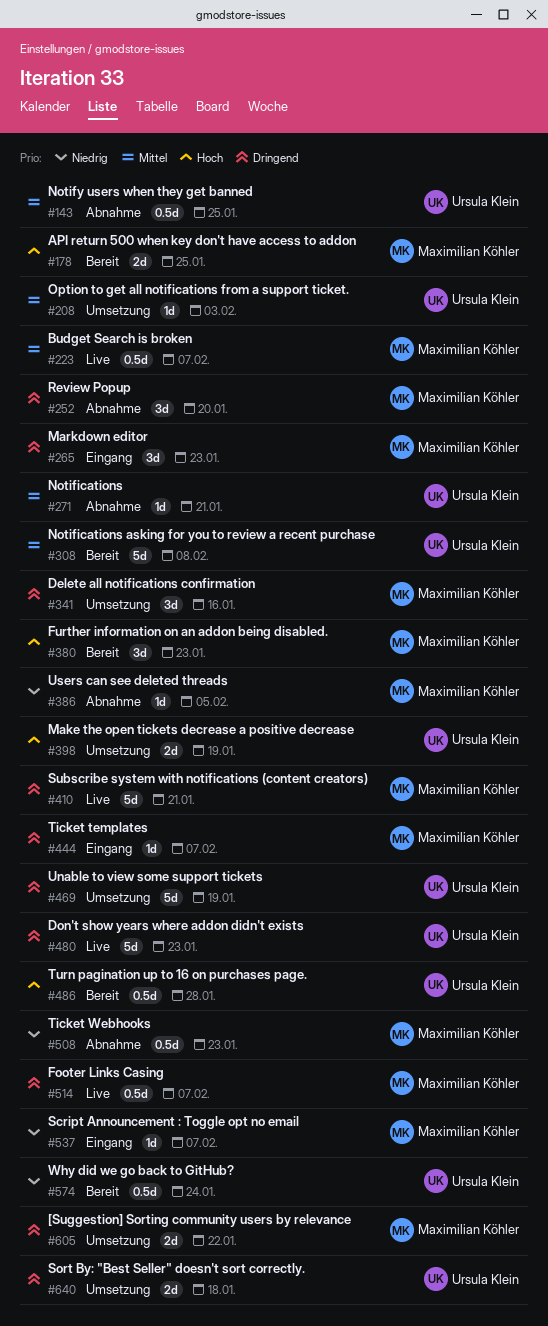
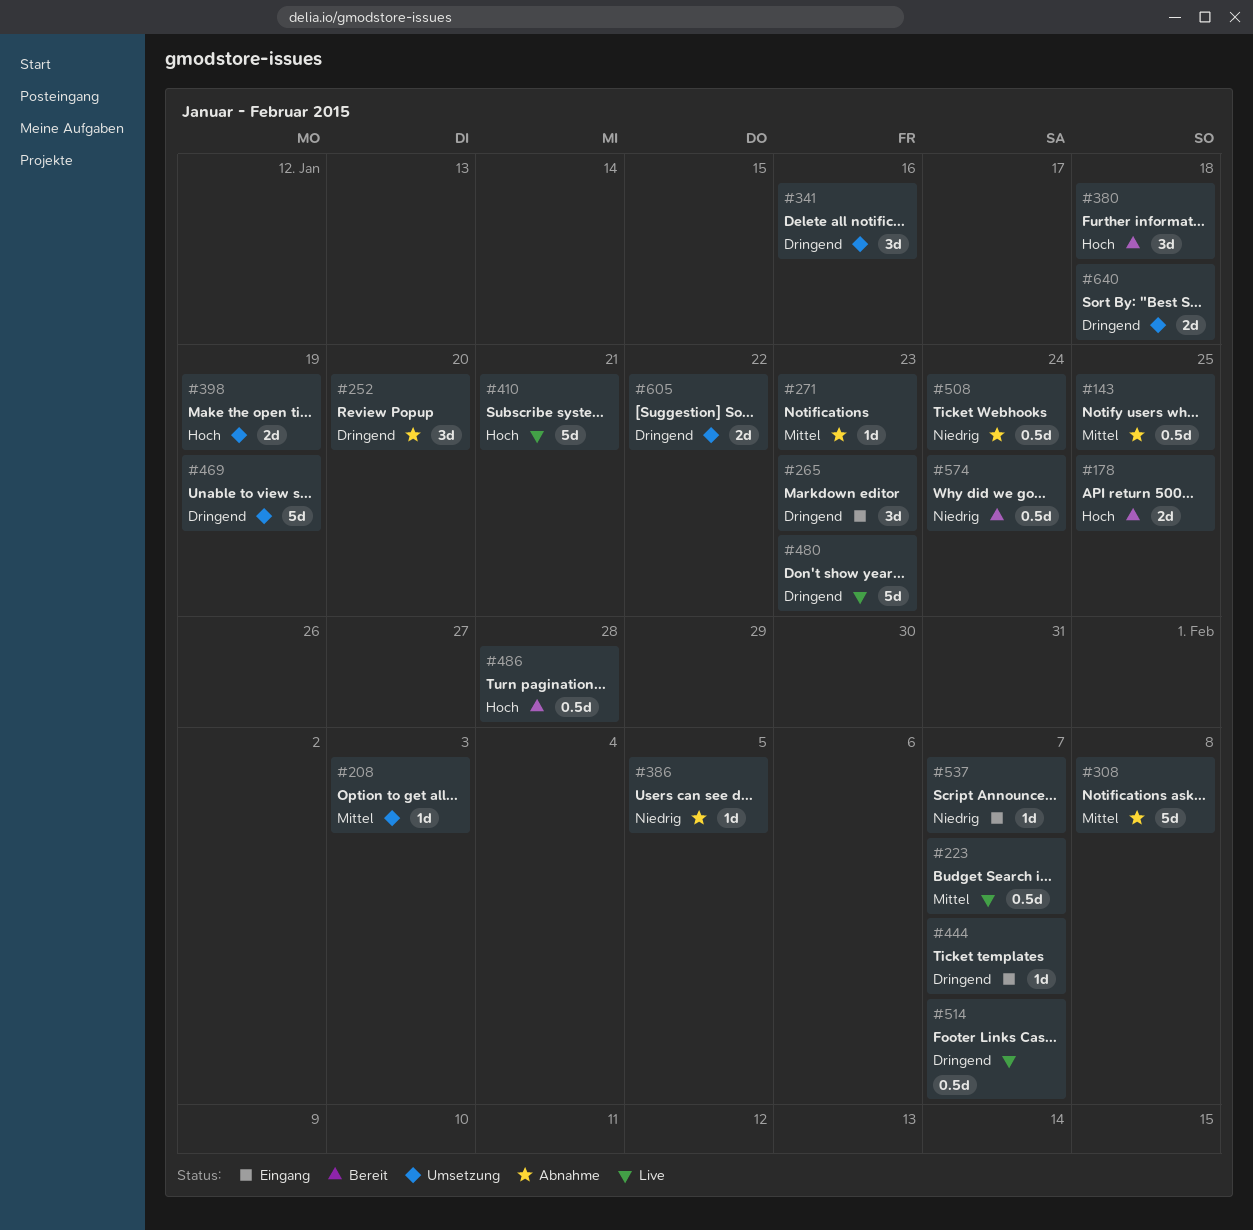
#271, due: Jan 21 -> Jan 23
#308, status: Bereit -> Abnahme
#380, due: Jan 23 -> Jan 18
#410, priority: Dringend -> Hoch
#508, due: Jan 23 -> Jan 24

